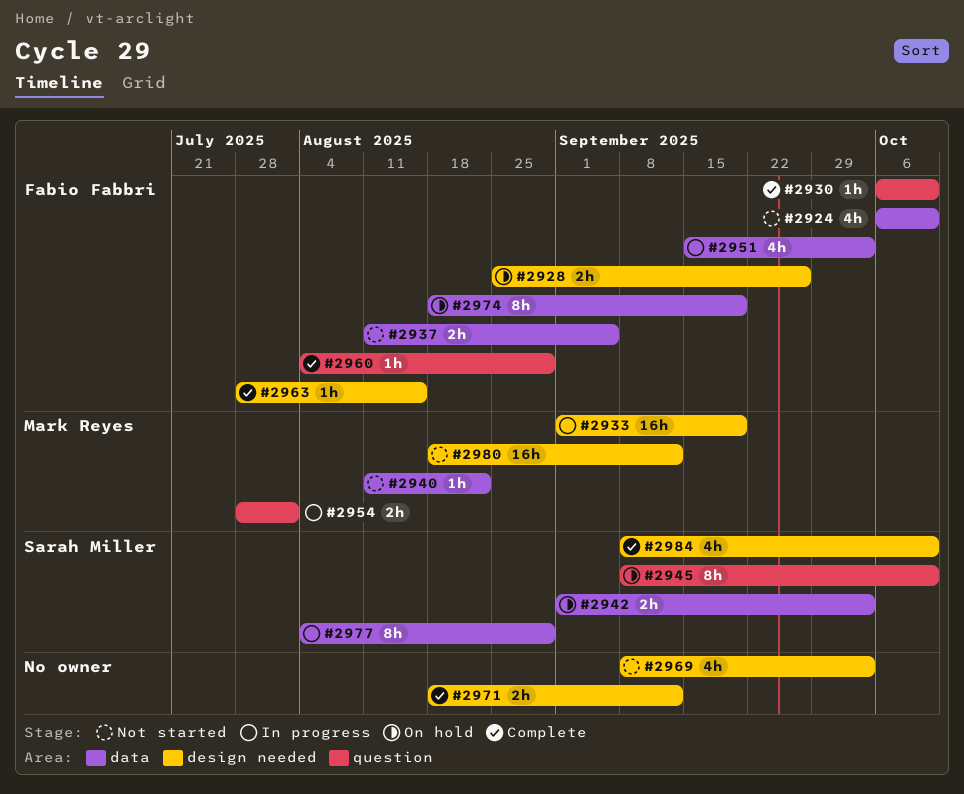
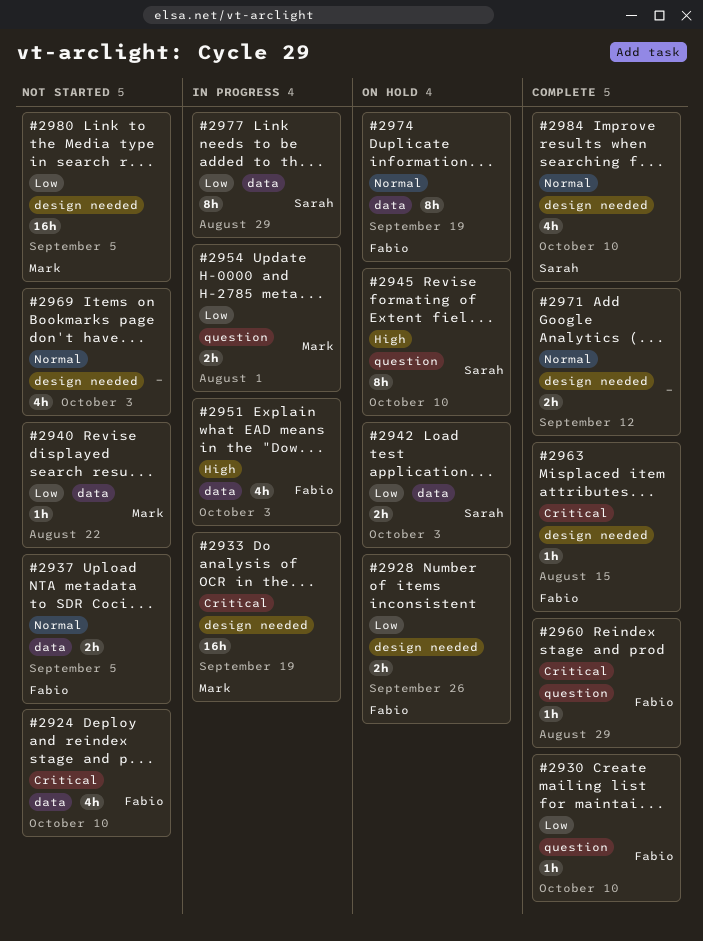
#2980, due: Sep 12 -> Sep 5

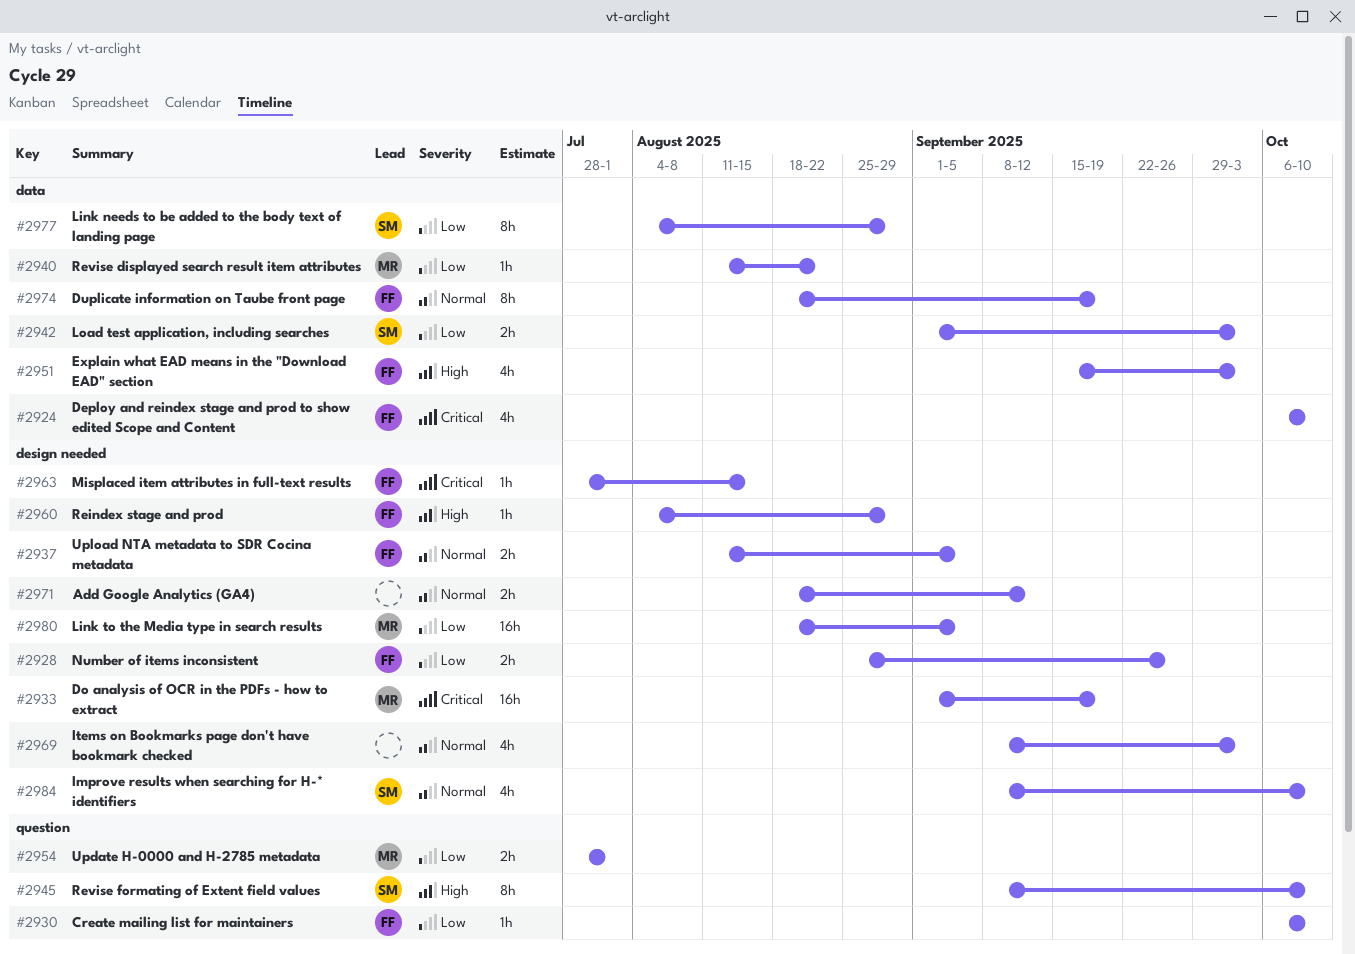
#2937, label: data -> design needed
#2960, priority: Critical -> High
#2960, label: question -> design needed

